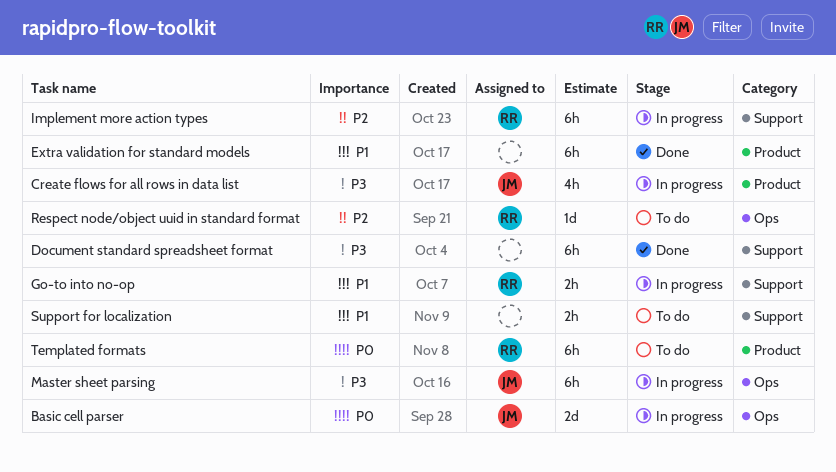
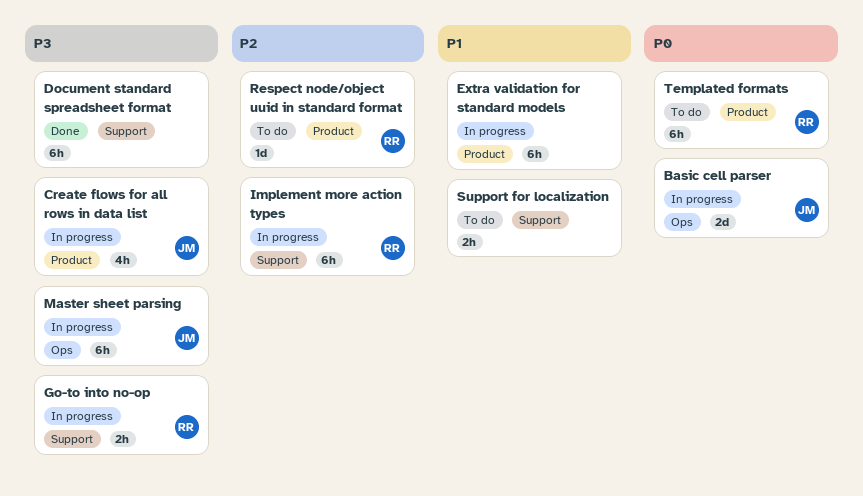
Extra validation for standard models, status: Done -> In progress
Go-to into no-op, priority: P1 -> P3
Respect node/object uuid in standard format, label: Ops -> Product

